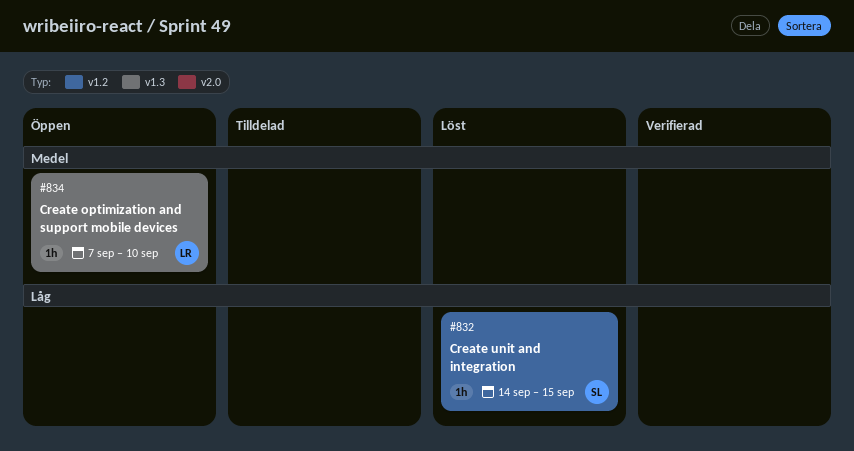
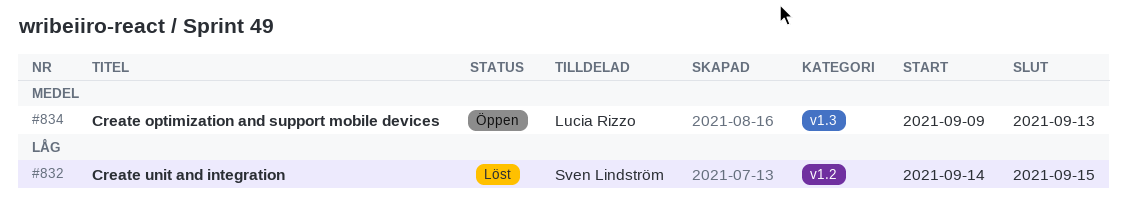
#834, start: Sep 7 -> Sep 9
#834, due: Sep 10 -> Sep 13

